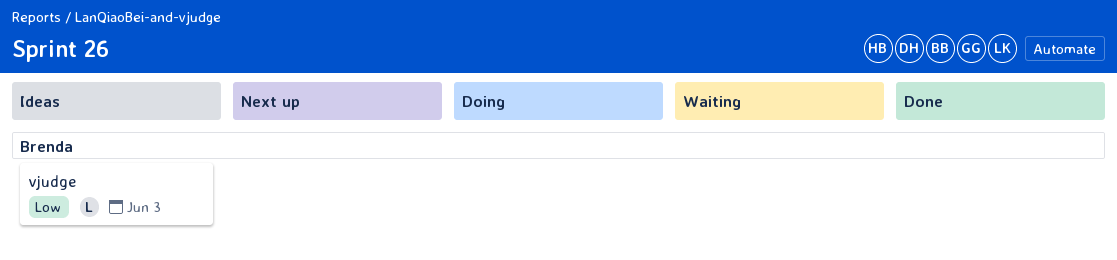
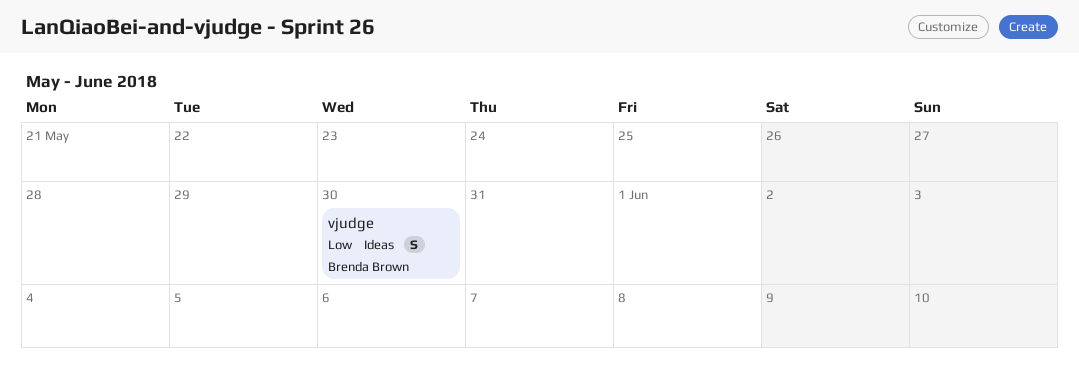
vjudge, estimate: L -> S
vjudge, due: Jun 3 -> May 30

